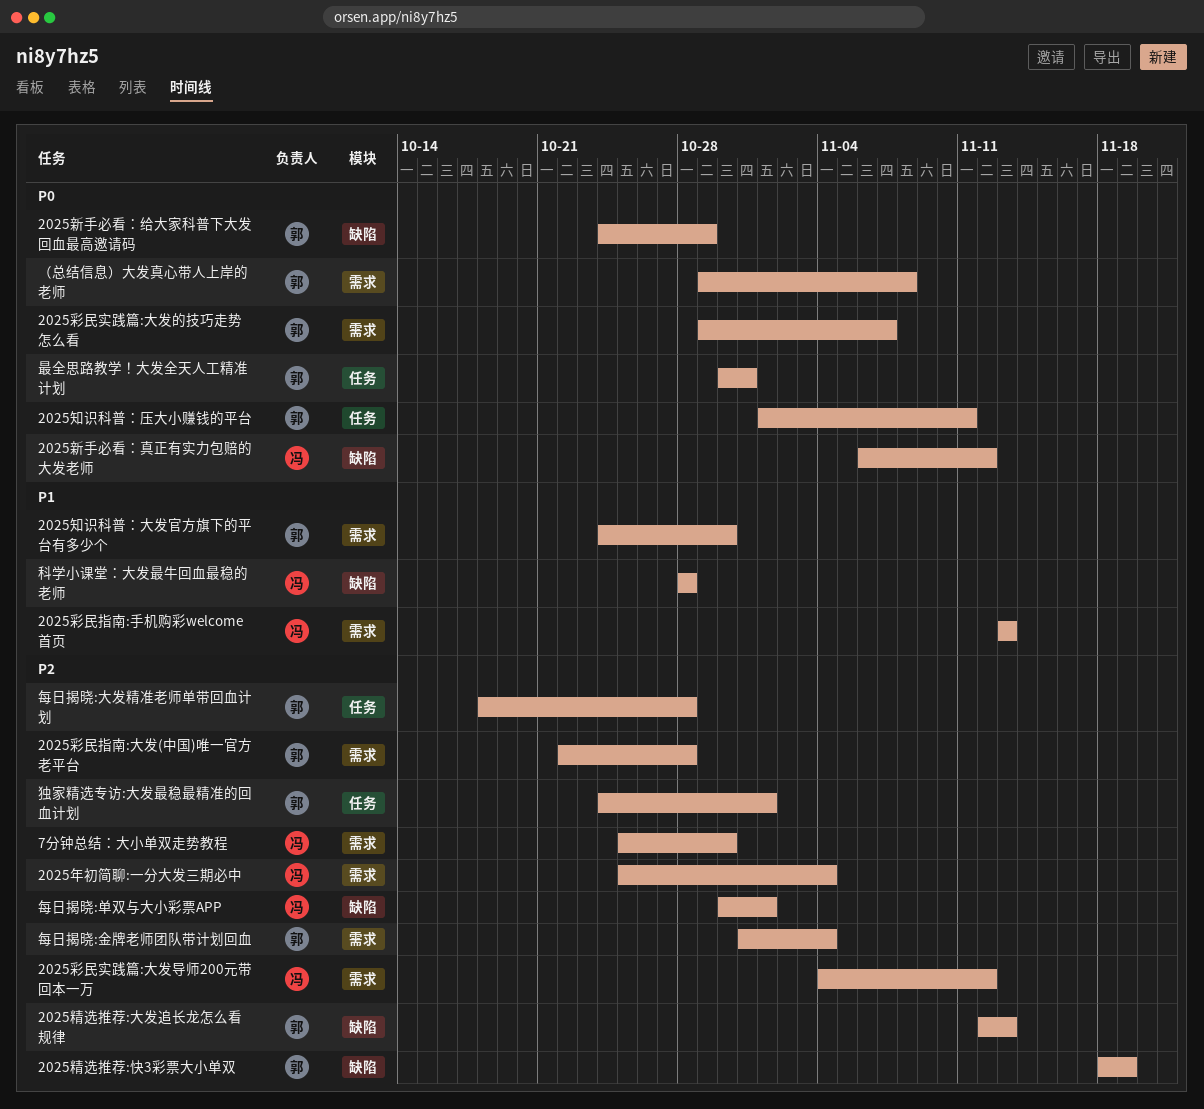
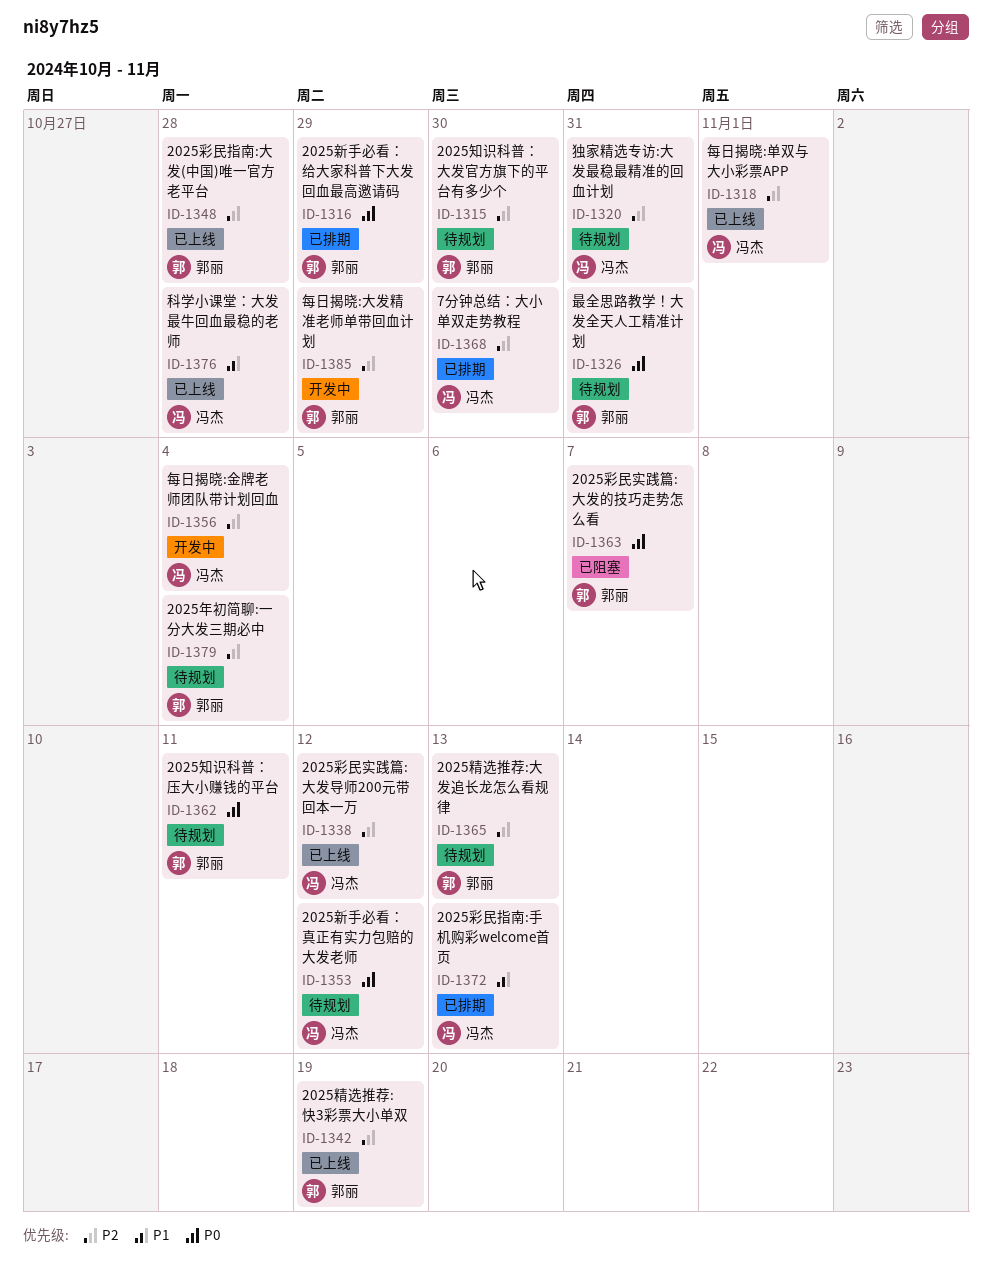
2025年初简聊:一分大发三期必中, owner: 冯杰 -> 郭丽
2025知识科普：大发官方旗下的平台有多少个, priority: P1 -> P2
每日揭晓:大发精准老师单带回血计划, due: Oct 28 -> Oct 29
每日揭晓:金牌老师团队带计划回血, owner: 郭丽 -> 冯杰
独家精选专访:大发最稳最精准的回血计划, owner: 郭丽 -> 冯杰
独家精选专访:大发最稳最精准的回血计划, due: Nov 1 -> Oct 31
（总结信息）大发真心带人上岸的老师: present -> none

